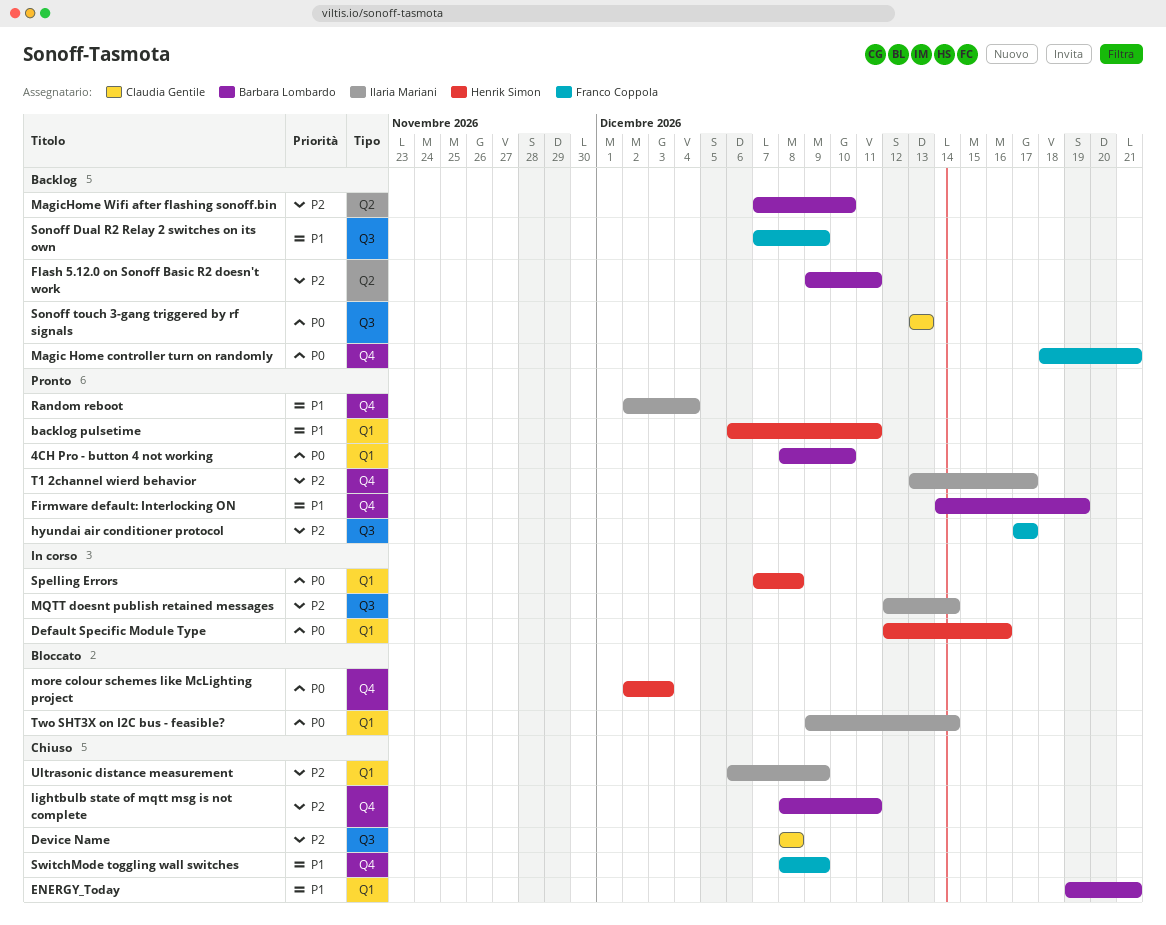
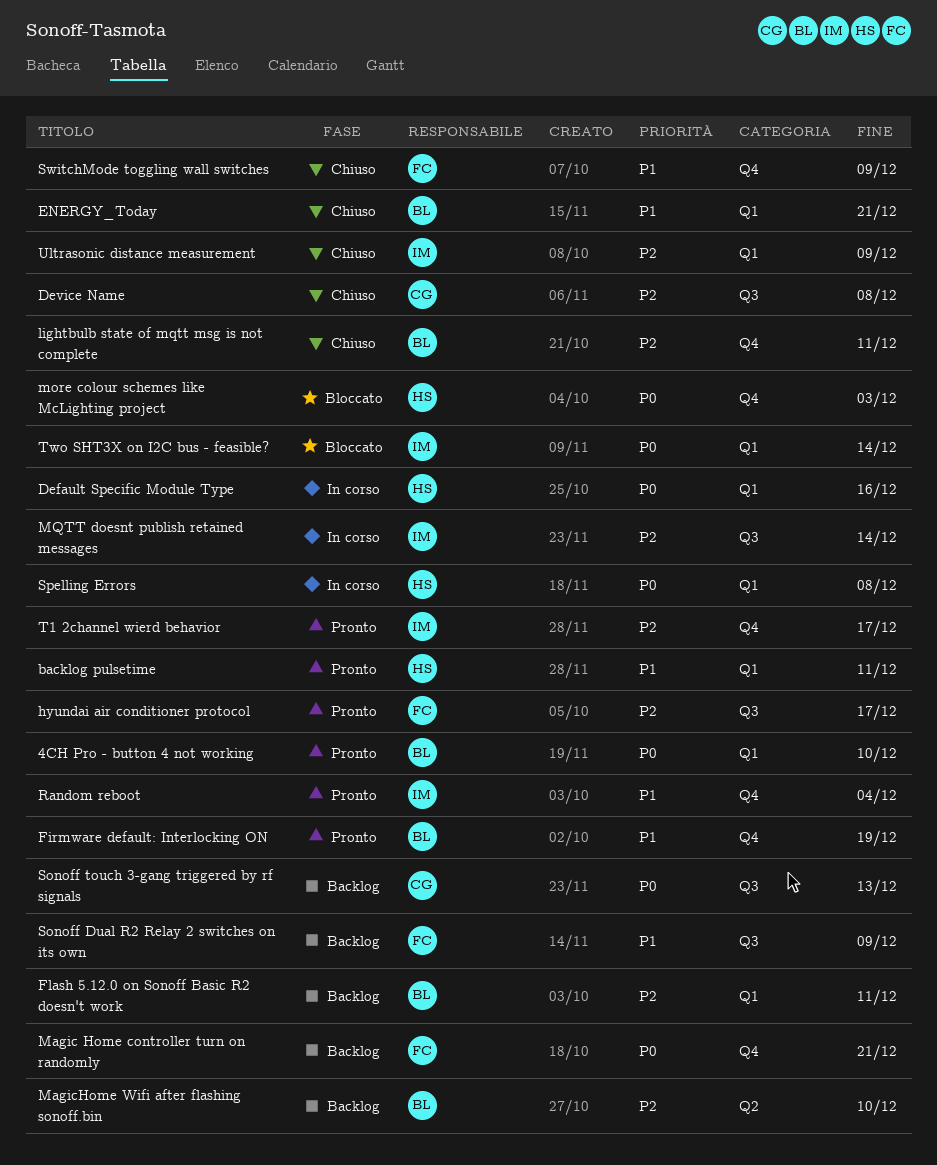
Flash 5.12.0 on Sonoff Basic R2 doesn't work, label: Q2 -> Q1

